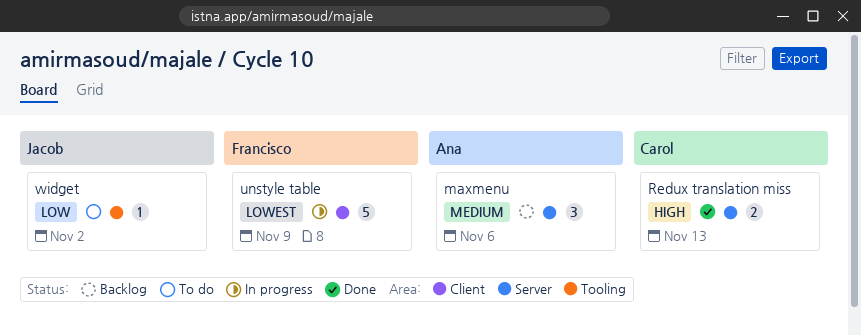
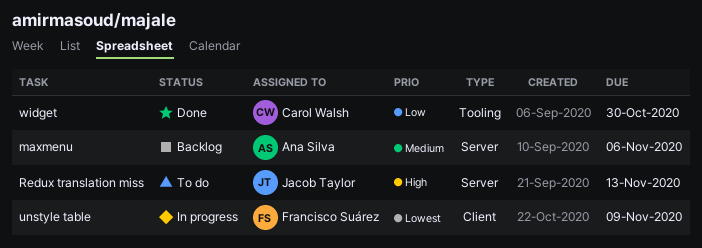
Redux translation miss, status: Done -> To do
Redux translation miss, owner: Carol Walsh -> Jacob Taylor
widget, status: To do -> Done
widget, owner: Jacob Taylor -> Carol Walsh
widget, due: Nov 2 -> Oct 30

